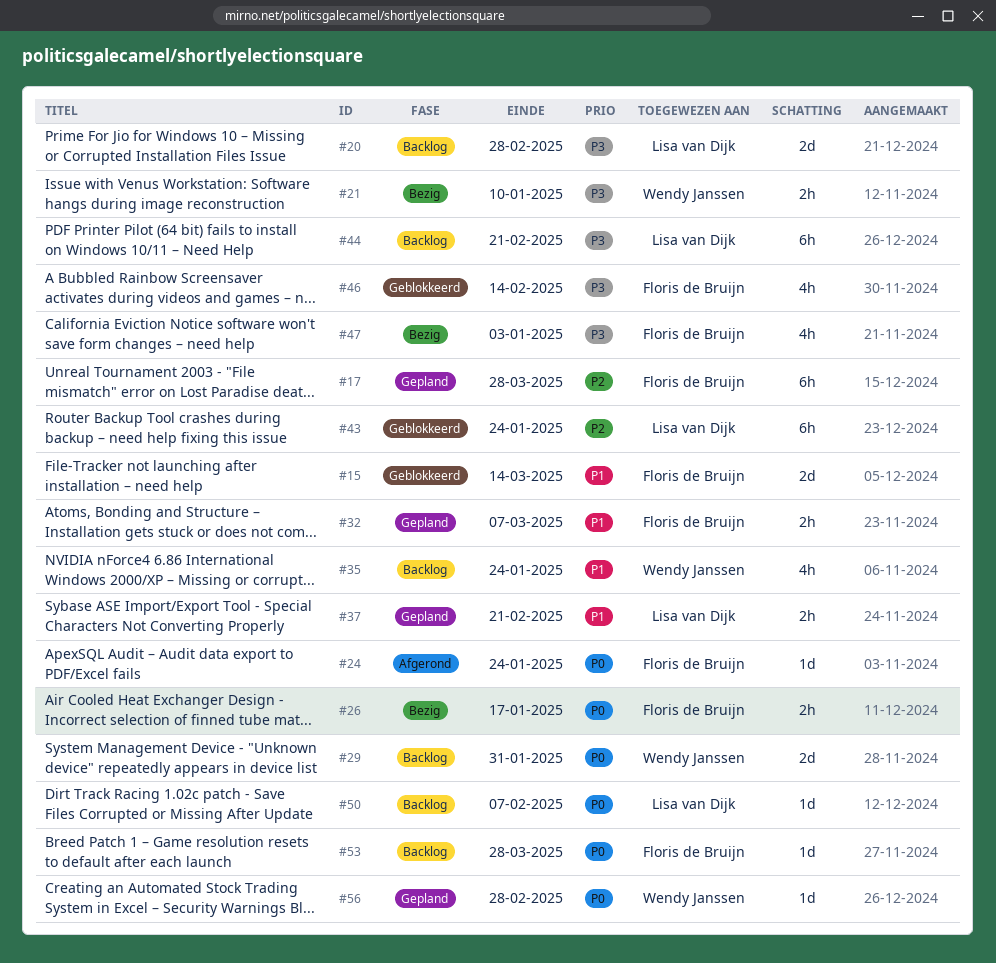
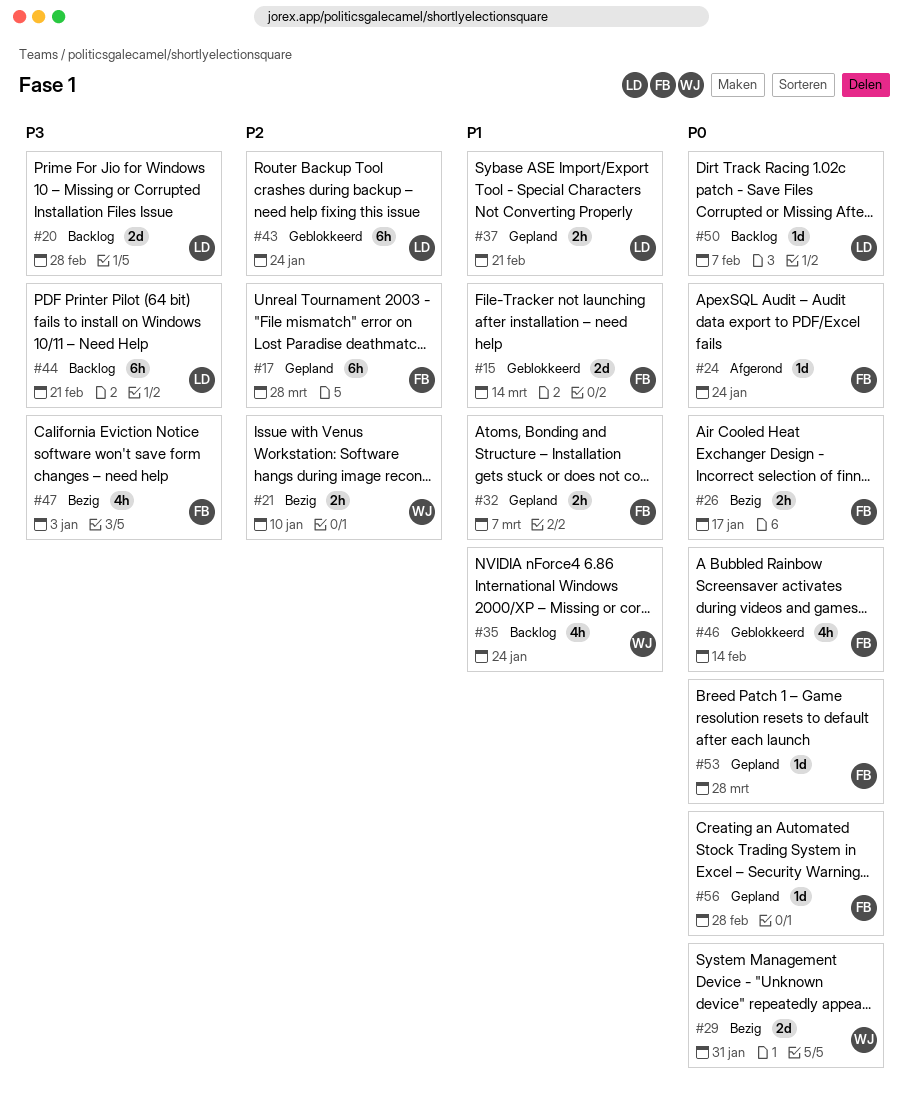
#21, priority: P3 -> P2
#29, status: Backlog -> Bezig
#46, priority: P3 -> P0
#53, status: Backlog -> Gepland
#56, owner: Wendy Janssen -> Floris de Bruijn

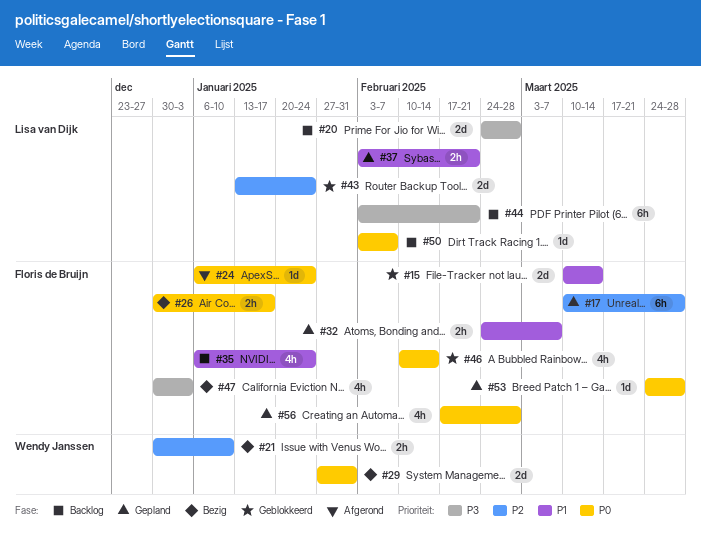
#35, owner: Wendy Janssen -> Floris de Bruijn
#43, estimate: 6h -> 2d
#56, estimate: 1d -> 4h

